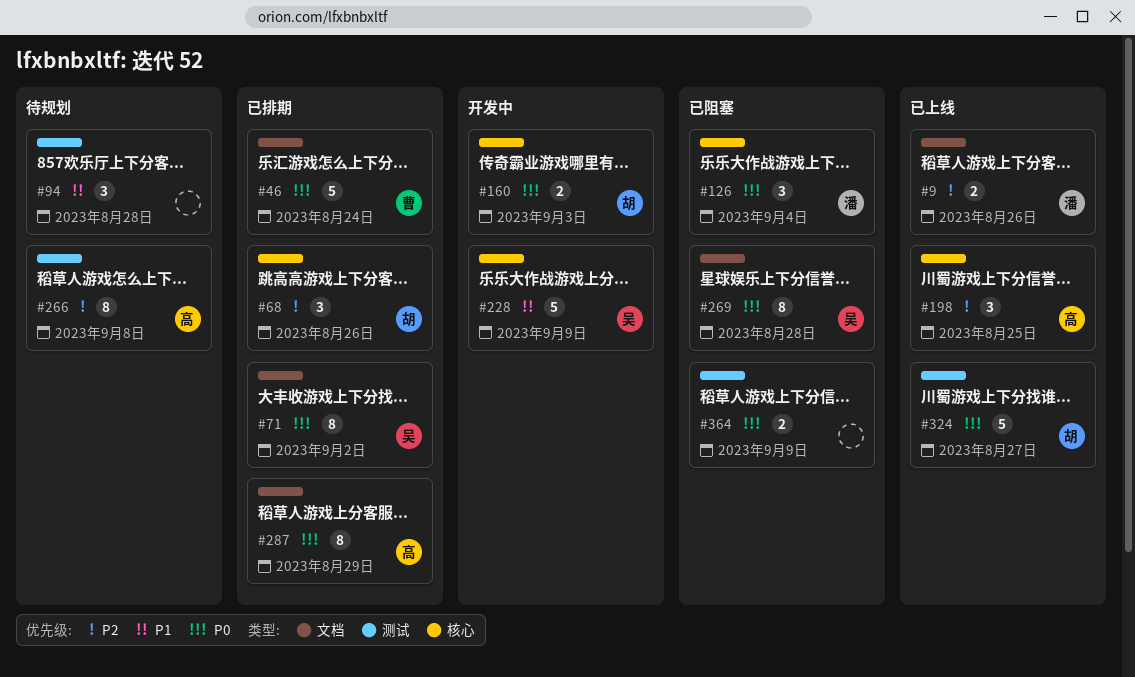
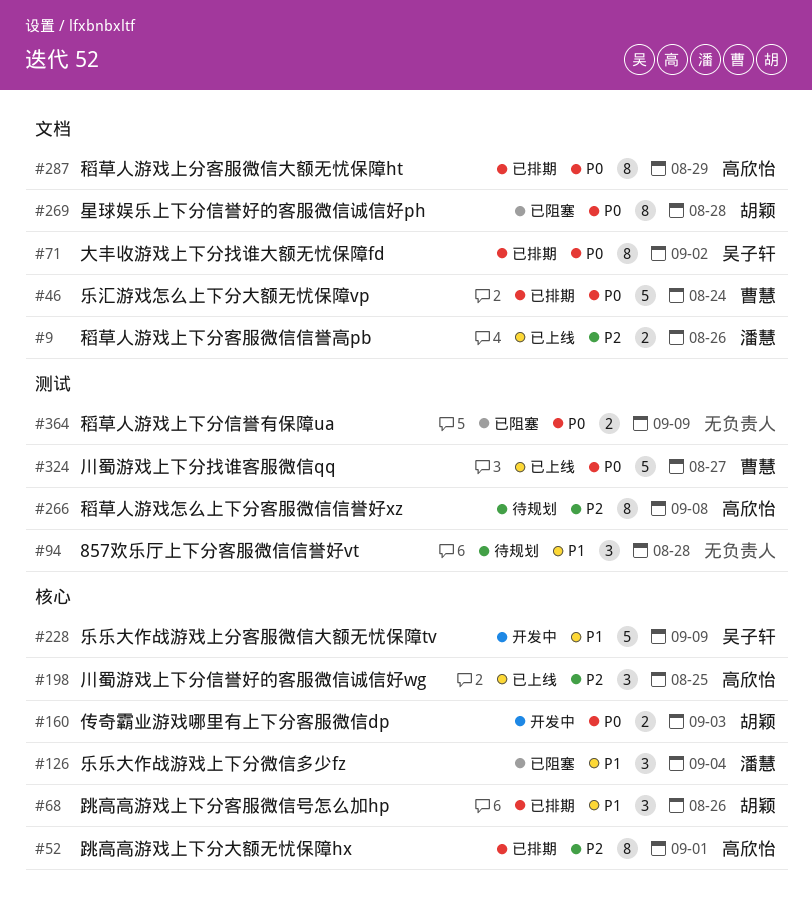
#52: none -> present
#68, priority: P2 -> P1
#126, priority: P0 -> P1
#269, owner: 吴子轩 -> 胡颖
#324, owner: 胡颖 -> 曹慧

